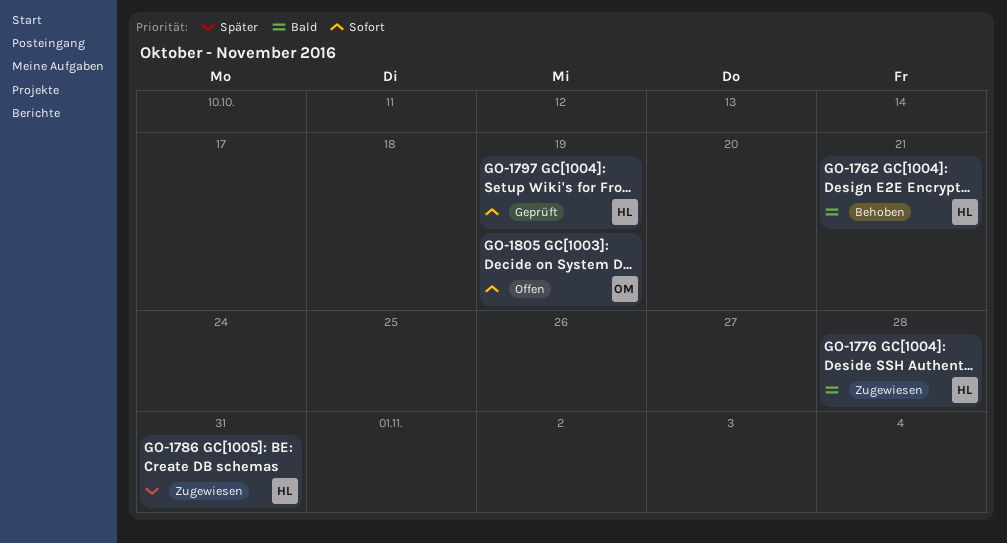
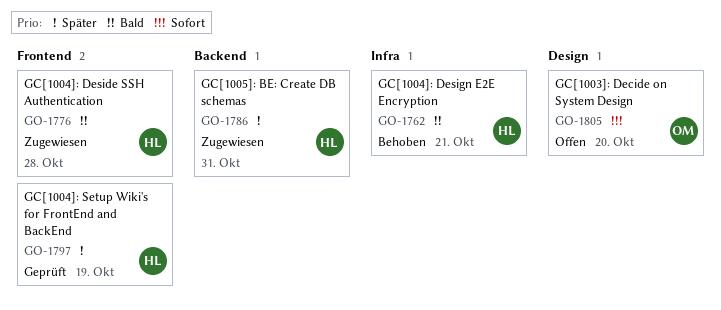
GO-1797, priority: Sofort -> Später
GO-1805, due: Oct 19 -> Oct 20

